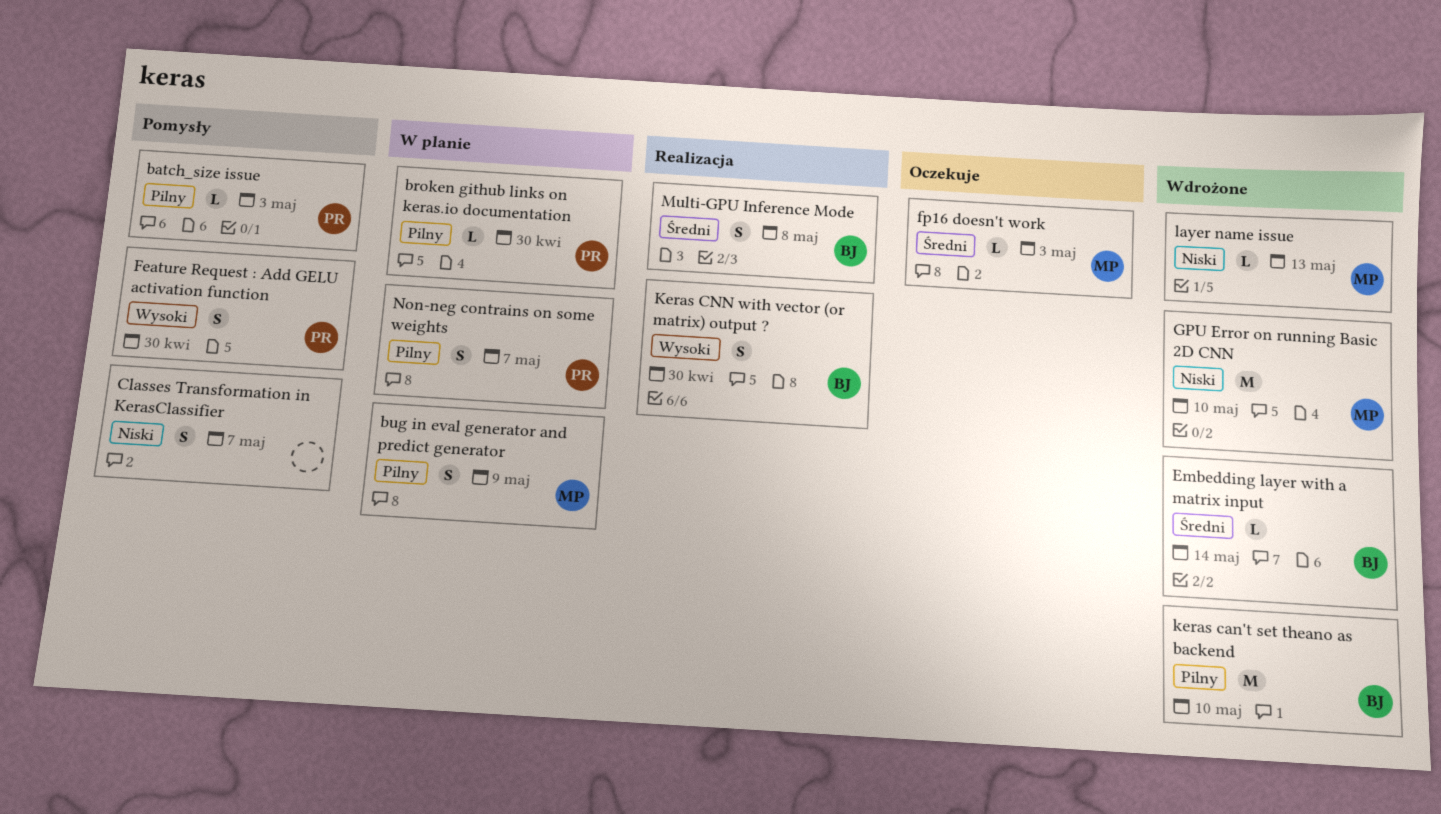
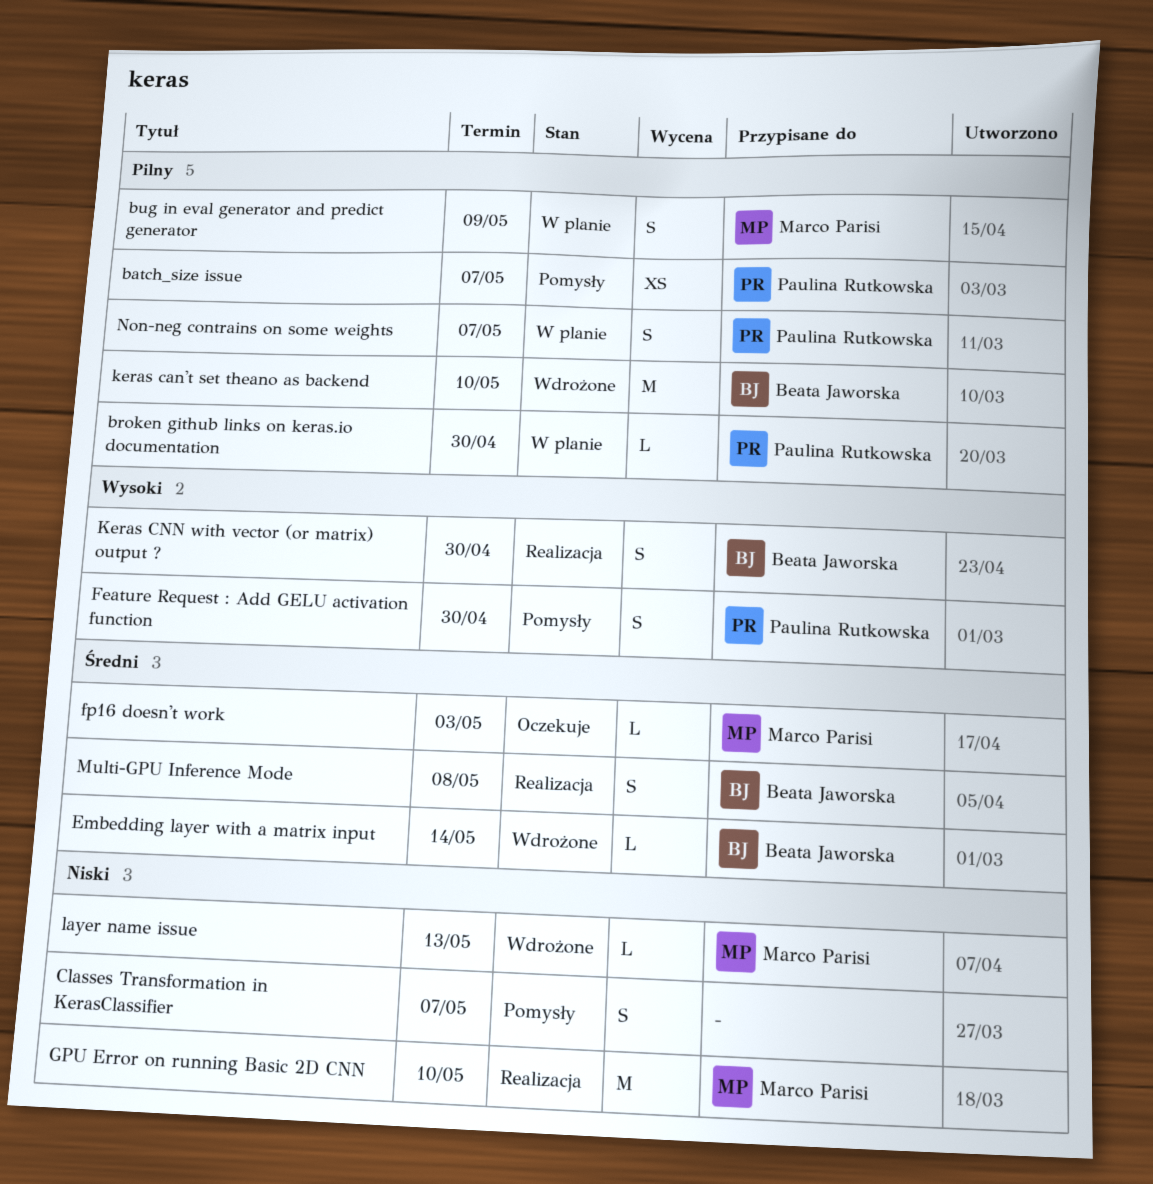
batch_size issue, estimate: L -> XS
batch_size issue, due: May 3 -> May 7
GPU Error on running Basic 2D CNN, status: Wdrożone -> Realizacja

